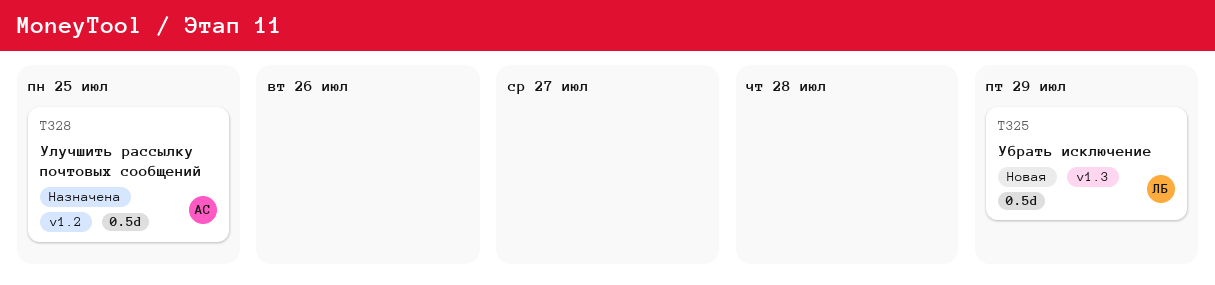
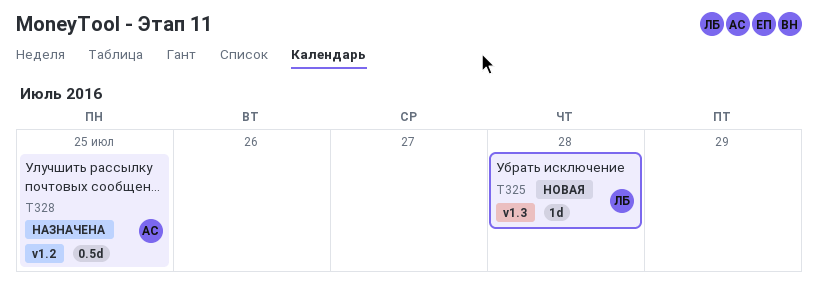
T325, estimate: 0.5d -> 1d
T325, due: Jul 29 -> Jul 28

